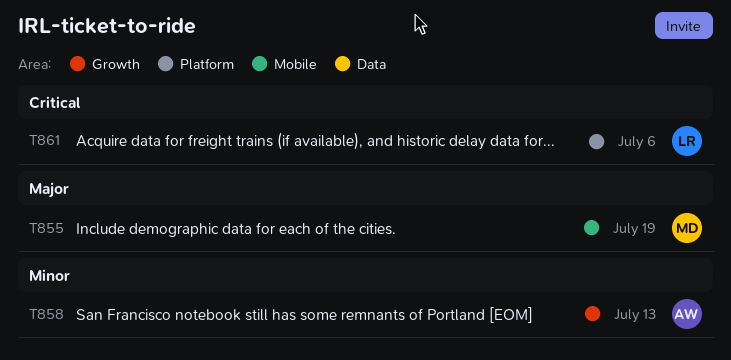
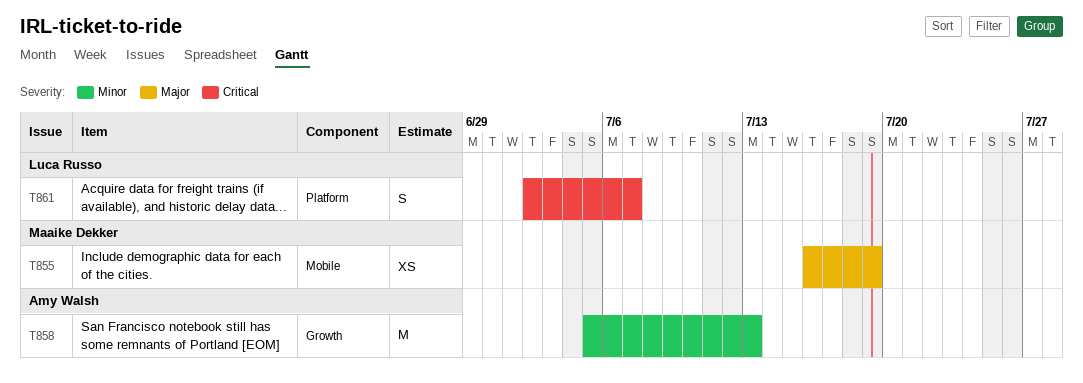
T861, due: Jul 6 -> Jul 7

